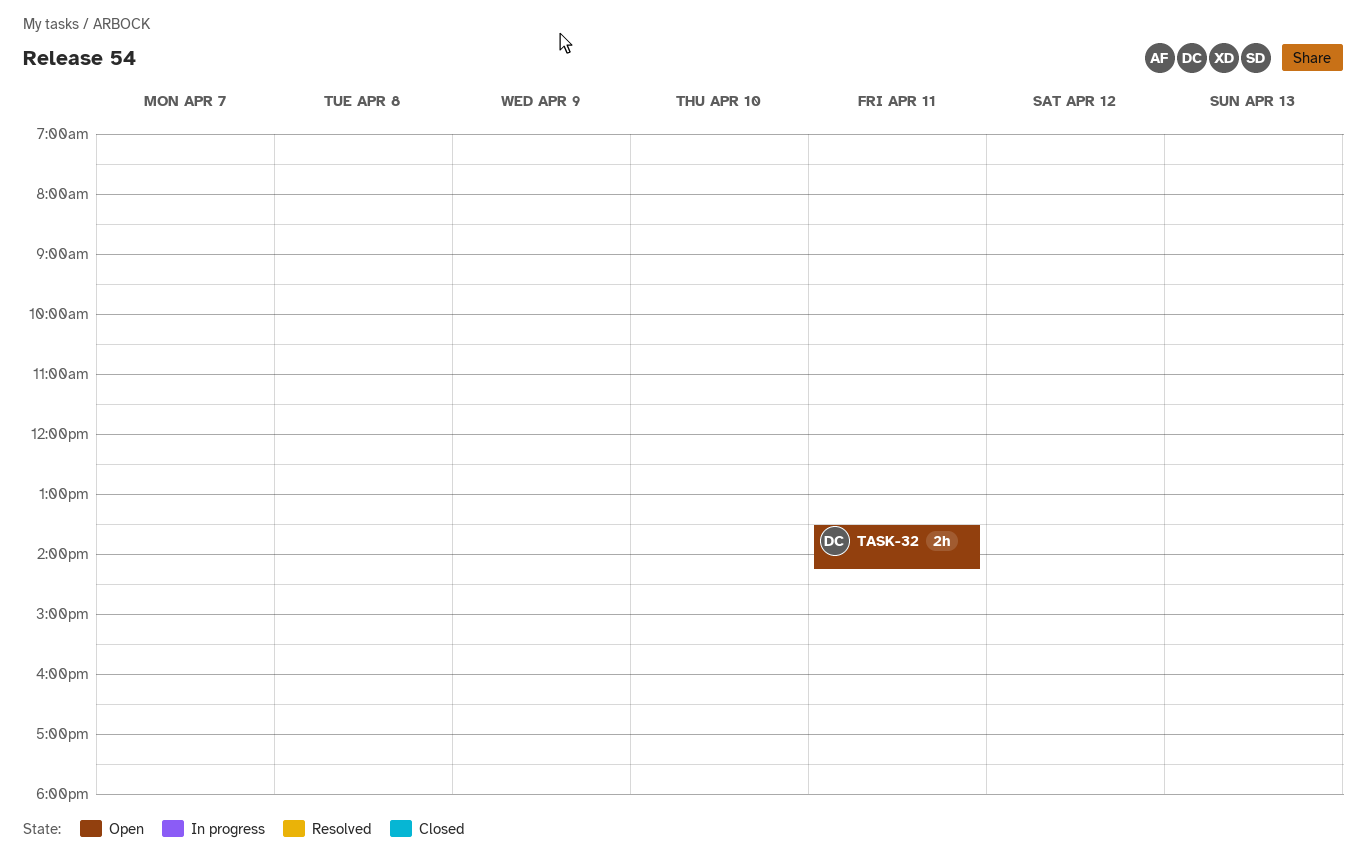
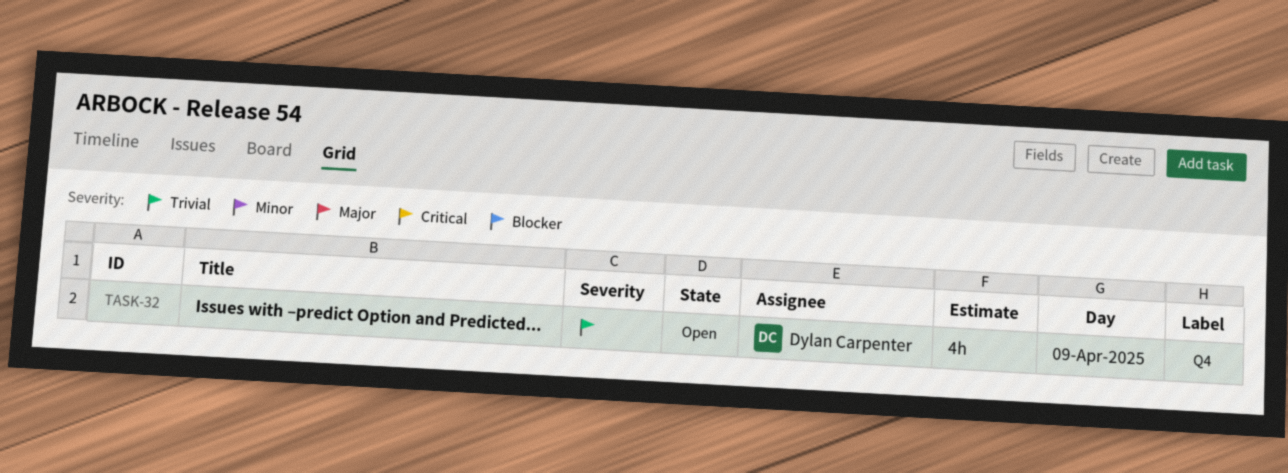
TASK-32, estimate: 2h -> 4h
TASK-32, day: Apr 11 -> Apr 9

